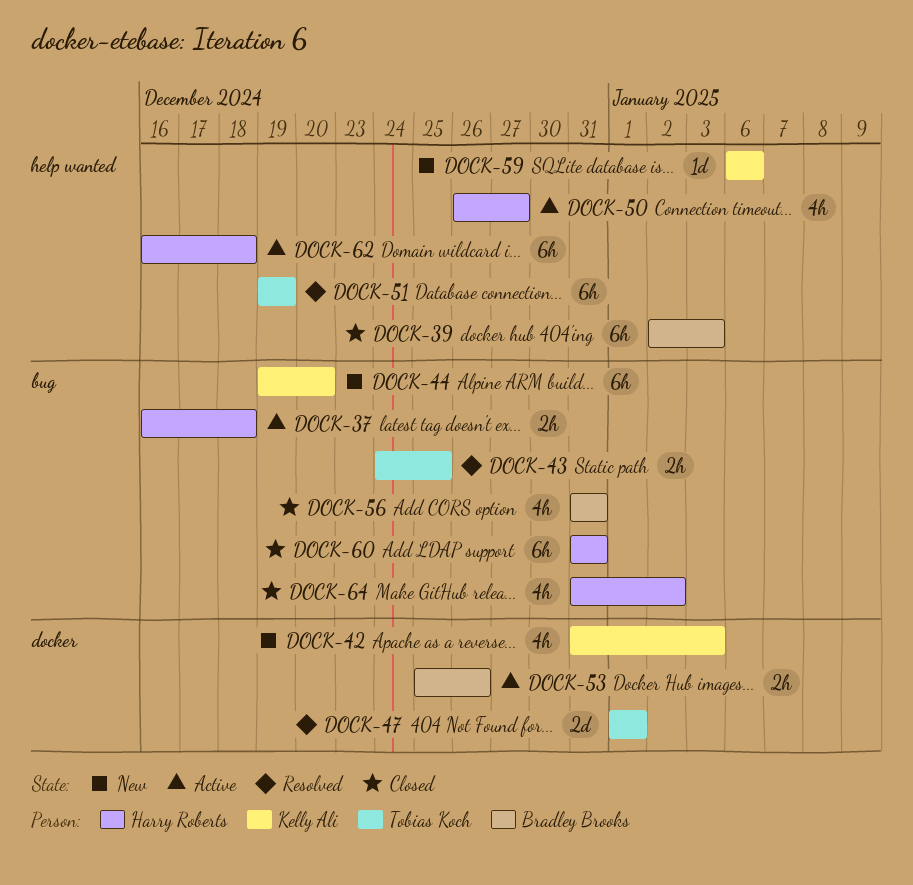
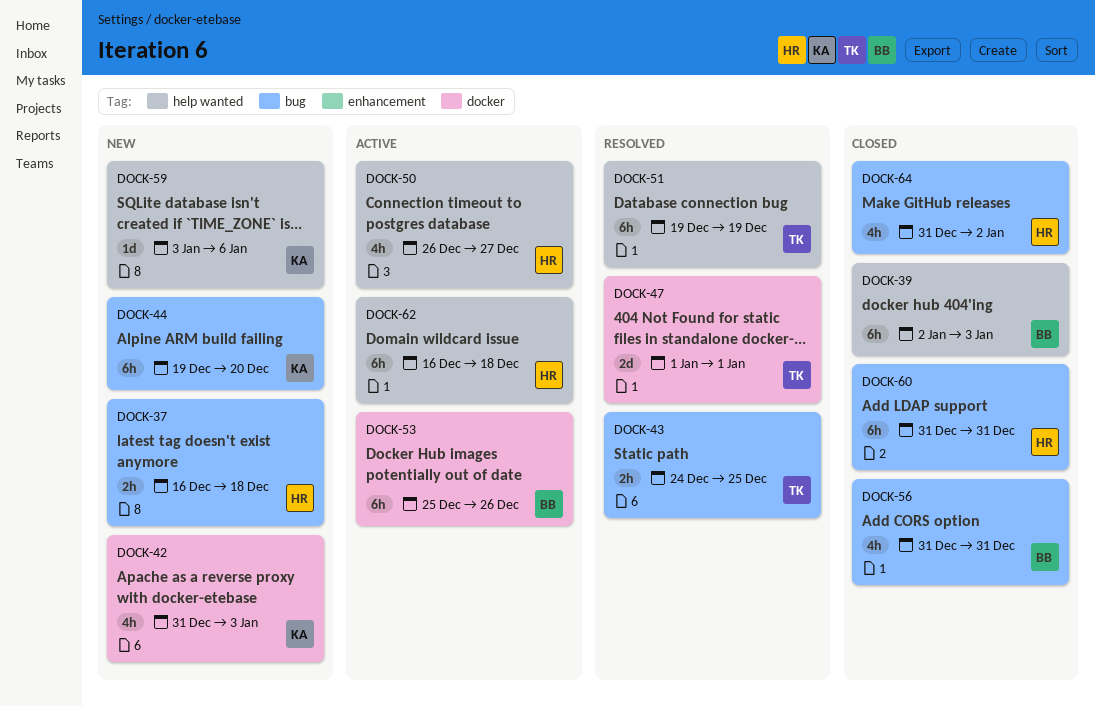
DOCK-37, status: Active -> New
DOCK-53, estimate: 2h -> 6h
DOCK-59, start: Jan 6 -> Jan 3

